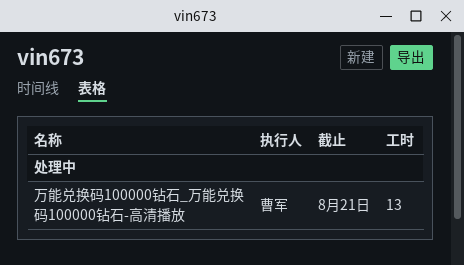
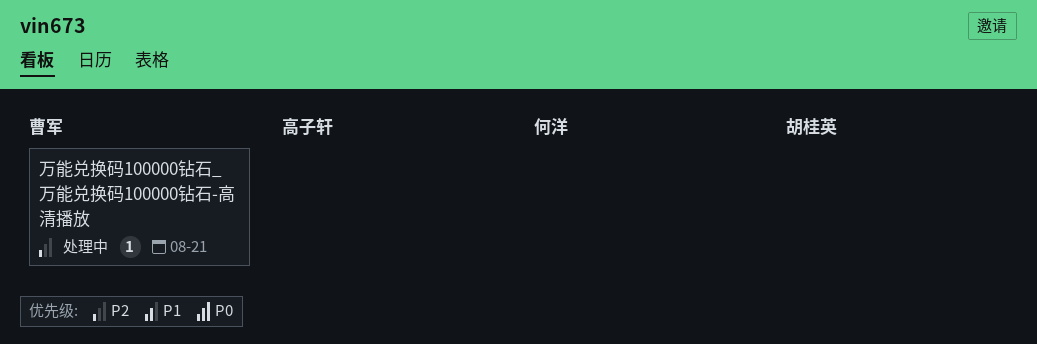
万能兑换码100000钻石_万能兑换码100000钻石-高清播放, estimate: 13 -> 1

